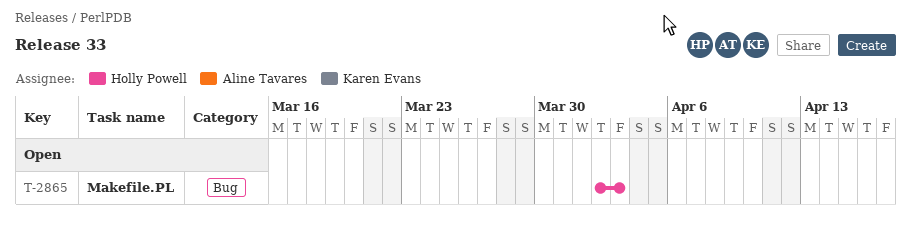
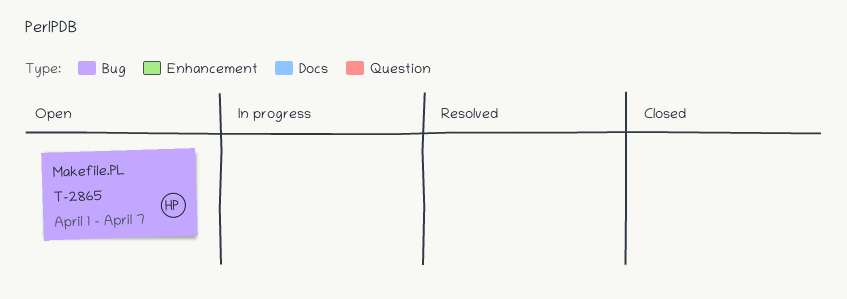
T-2865, start: Apr 2 -> Apr 1
T-2865, due: Apr 3 -> Apr 7

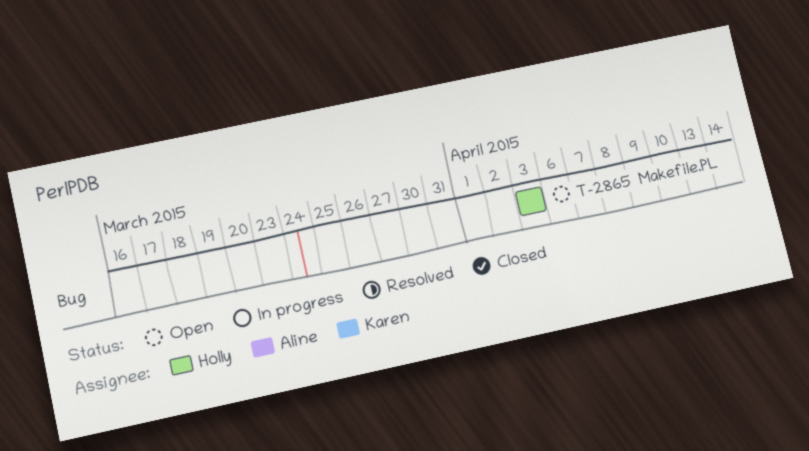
T-2865, start: Apr 1 -> Apr 3
T-2865, due: Apr 7 -> Apr 3

